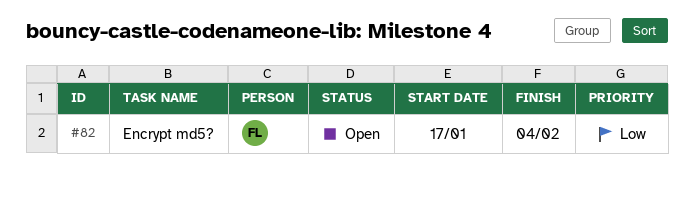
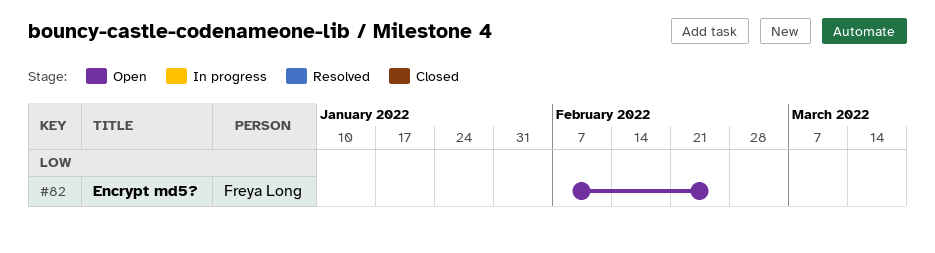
#82, start: Jan 17 -> Feb 7
#82, due: Feb 4 -> Feb 25

